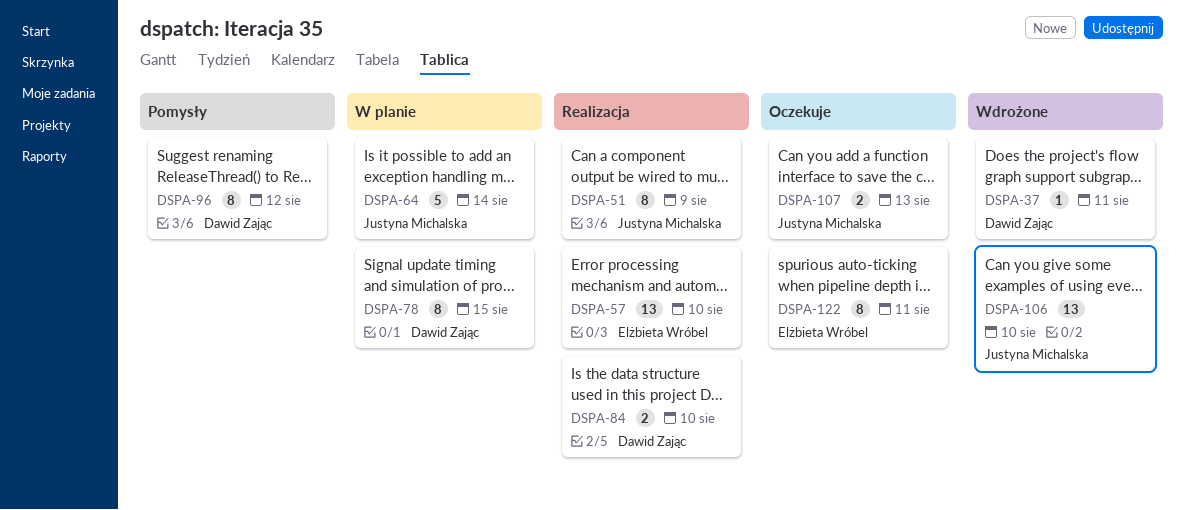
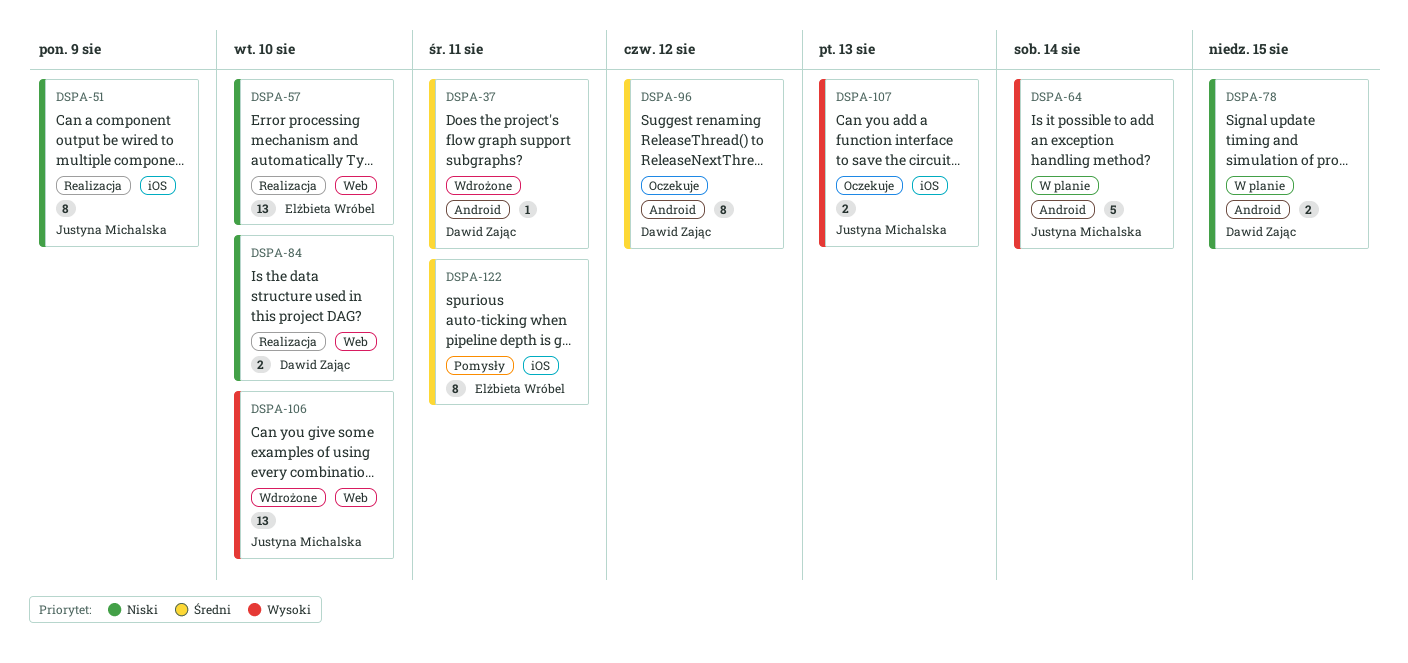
DSPA-78, estimate: 8 -> 2
DSPA-96, status: Pomysły -> Oczekuje
DSPA-122, status: Oczekuje -> Pomysły

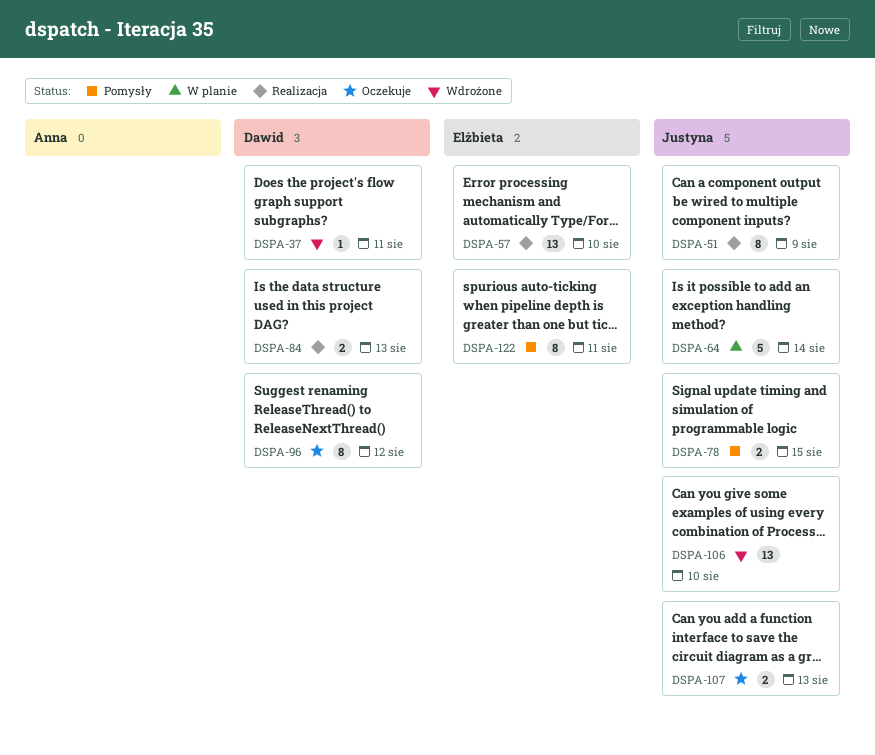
DSPA-78, status: W planie -> Pomysły
DSPA-78, owner: Dawid Zając -> Justyna Michalska
DSPA-84, due: Aug 10 -> Aug 13

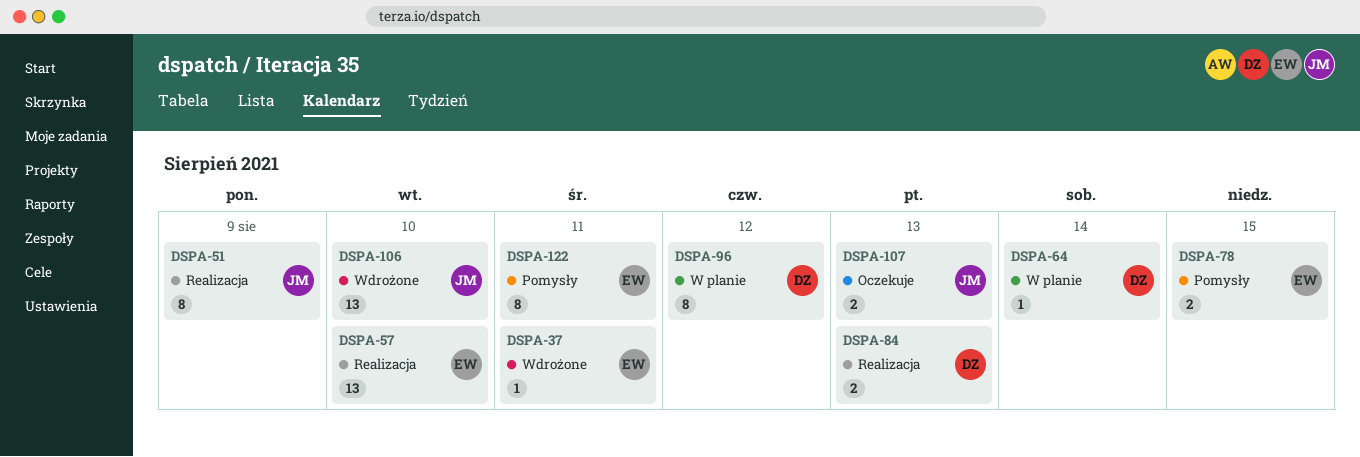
DSPA-37, owner: Dawid -> Elżbieta
DSPA-64, owner: Justyna -> Dawid
DSPA-64, estimate: 5 -> 1
DSPA-78, owner: Justyna -> Elżbieta
DSPA-96, status: Oczekuje -> W planie

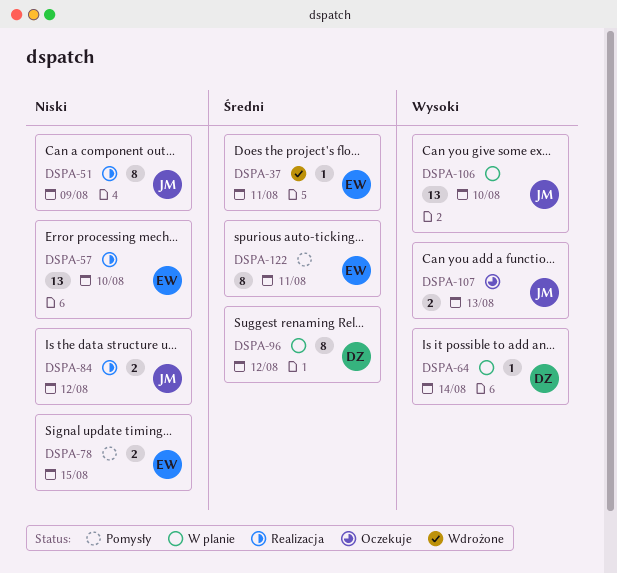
DSPA-84, owner: DZ -> JM
DSPA-84, due: Aug 13 -> Aug 12
DSPA-106, status: Wdrożone -> W planie

